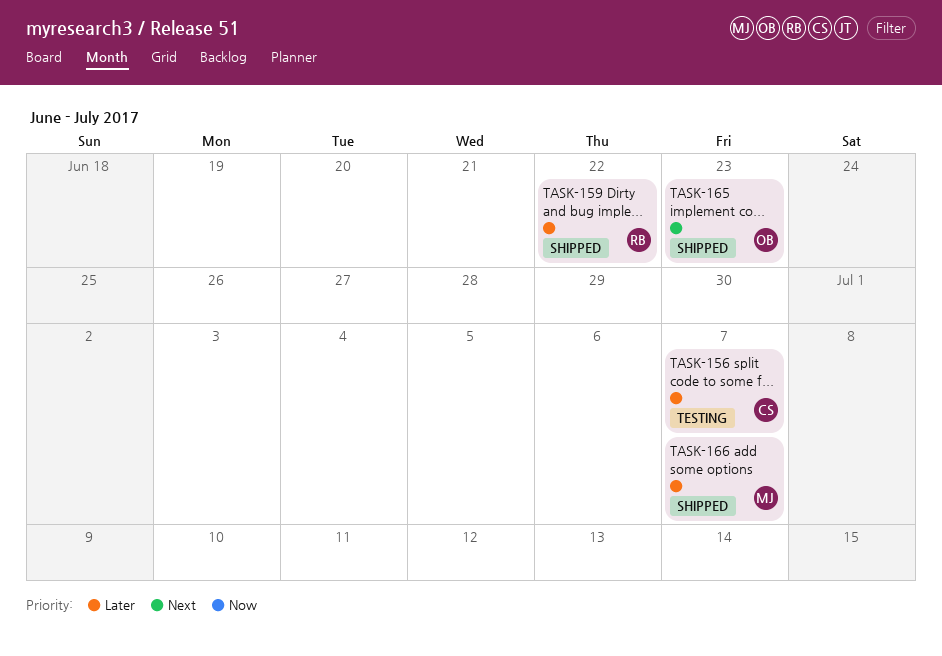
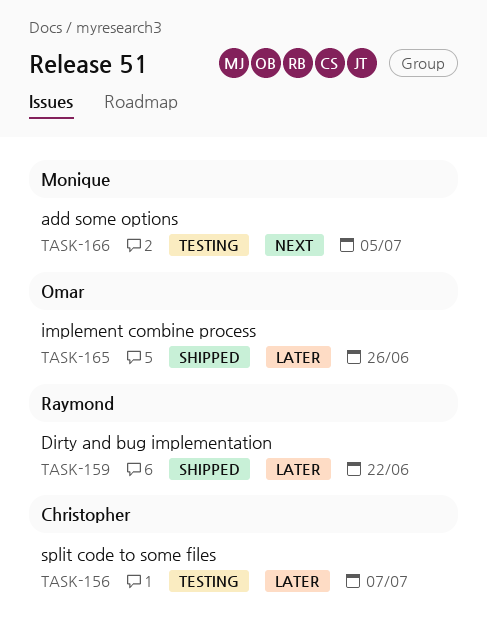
TASK-165, priority: Next -> Later
TASK-165, due: Jun 23 -> Jun 26
TASK-166, status: Shipped -> Testing
TASK-166, priority: Later -> Next
TASK-166, due: Jul 7 -> Jul 5

